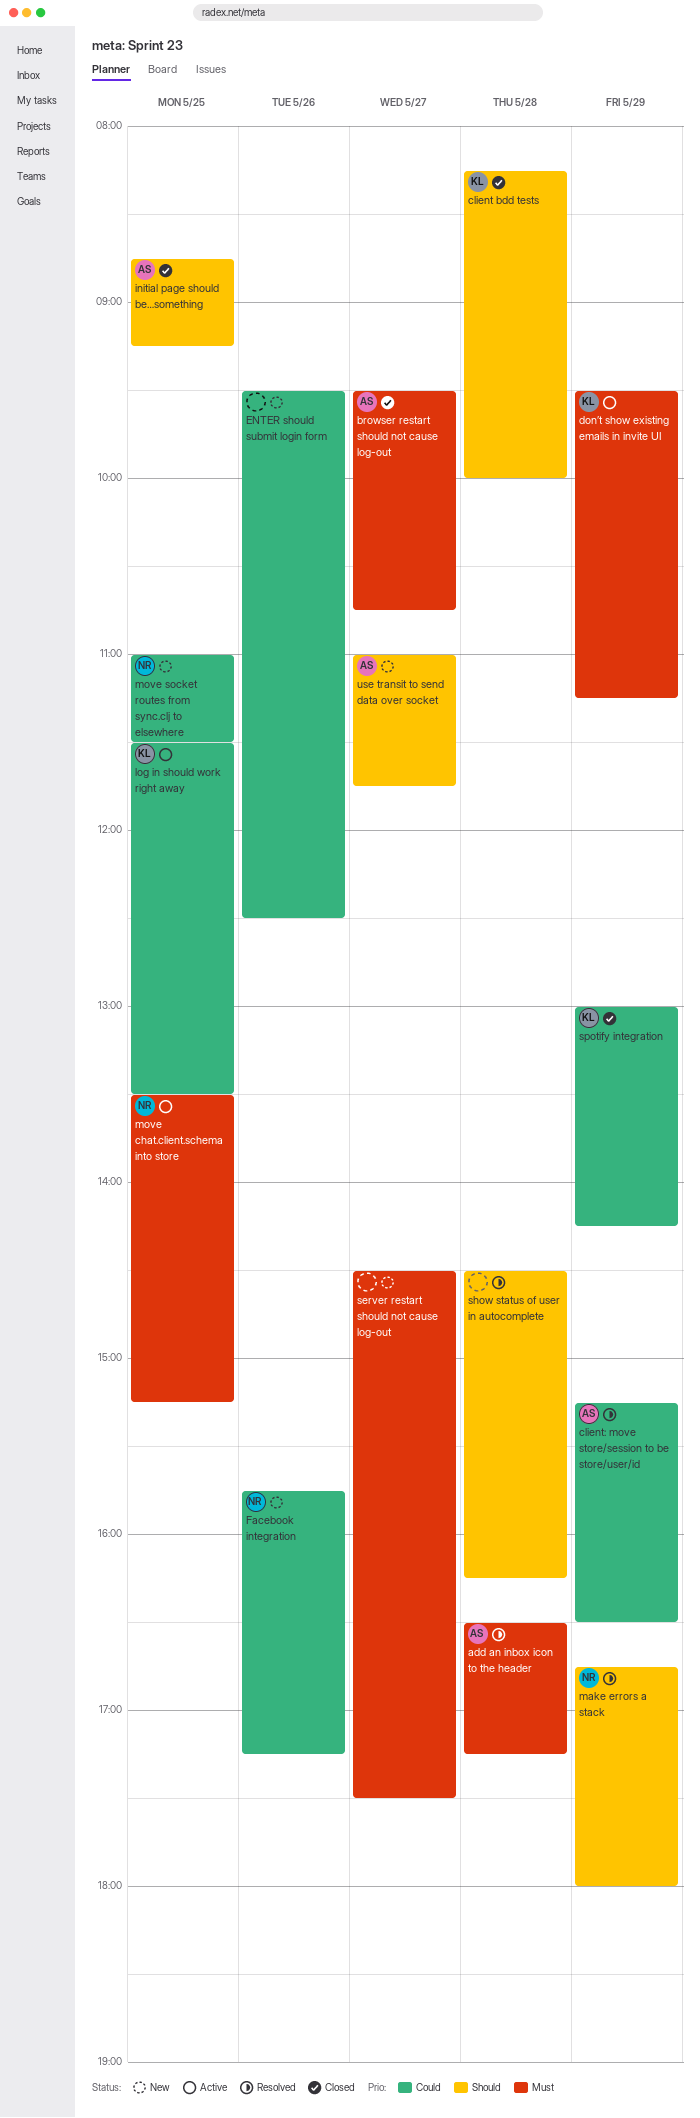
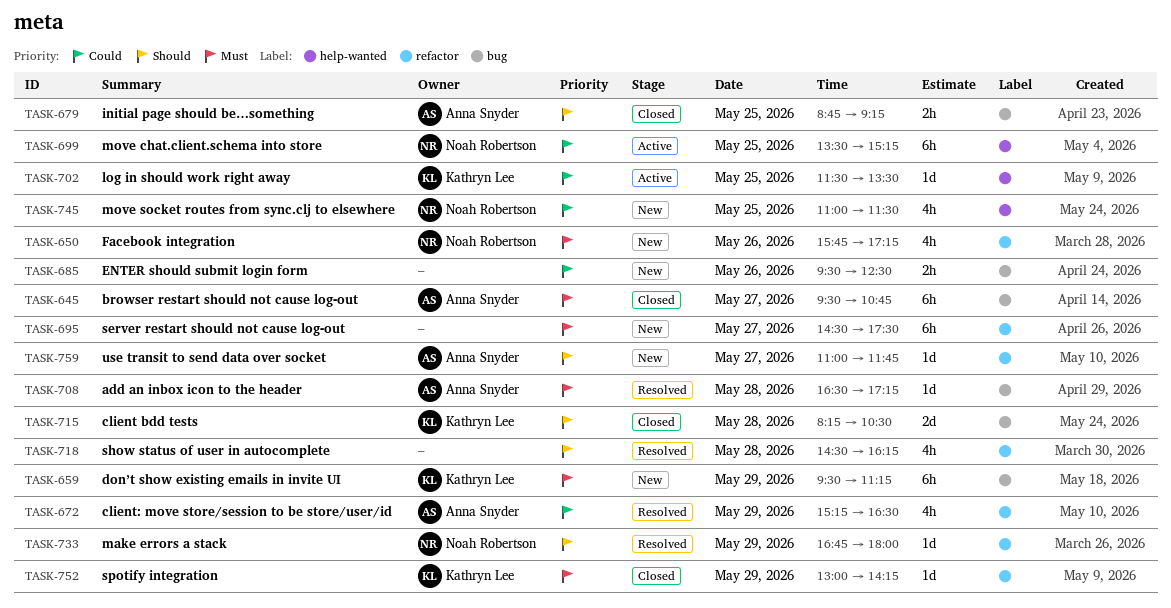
client bdd tests, ends: 10:00 -> 10:30
don’t show existing emails in invite UI, status: Active -> New
Facebook integration, priority: Could -> Must
move chat.client.schema into store, priority: Must -> Could
spotify integration, priority: Could -> Must

